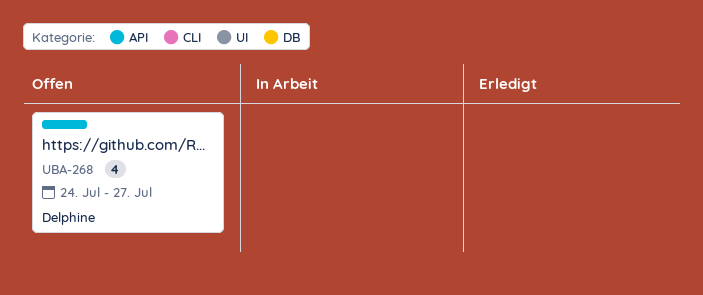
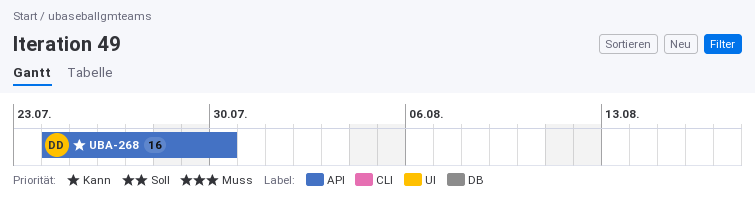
UBA-268, estimate: 4 -> 16
UBA-268, due: Jul 27 -> Jul 30

